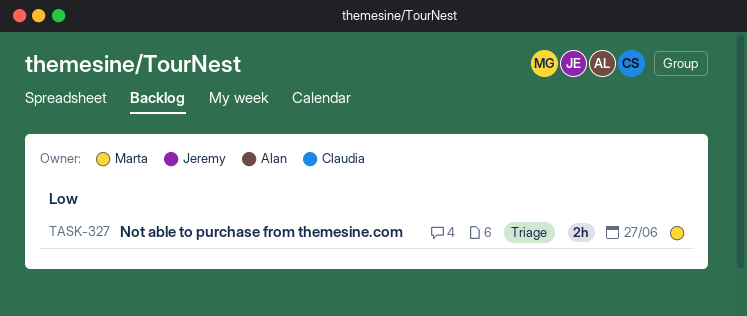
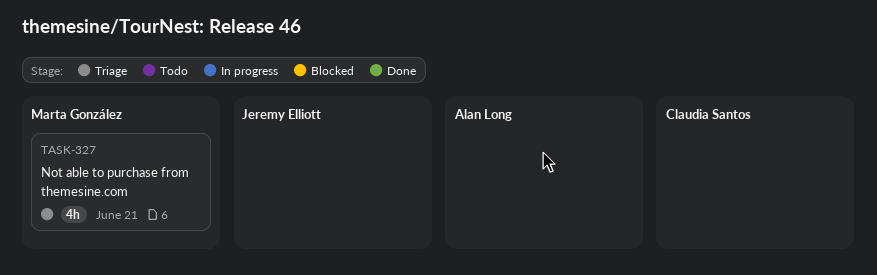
TASK-327, estimate: 2h -> 4h
TASK-327, due: Jun 27 -> Jun 21

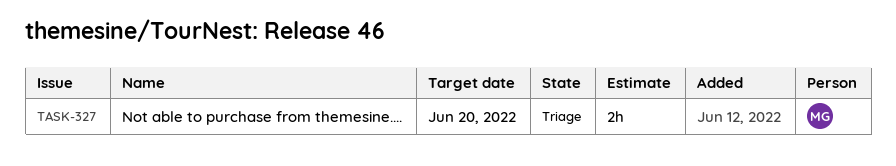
TASK-327, estimate: 4h -> 2h
TASK-327, due: Jun 21 -> Jun 20

